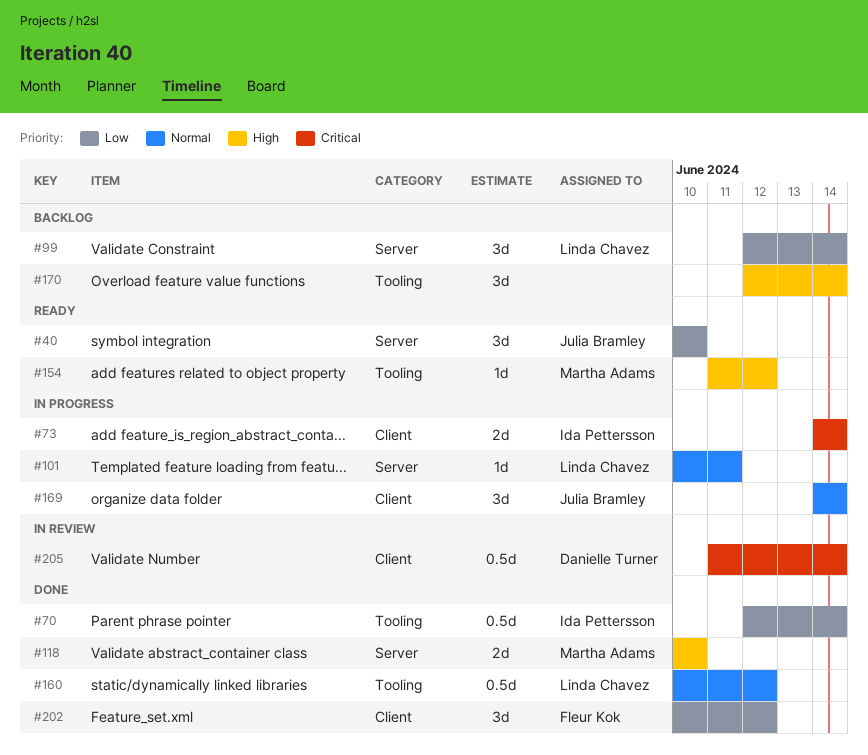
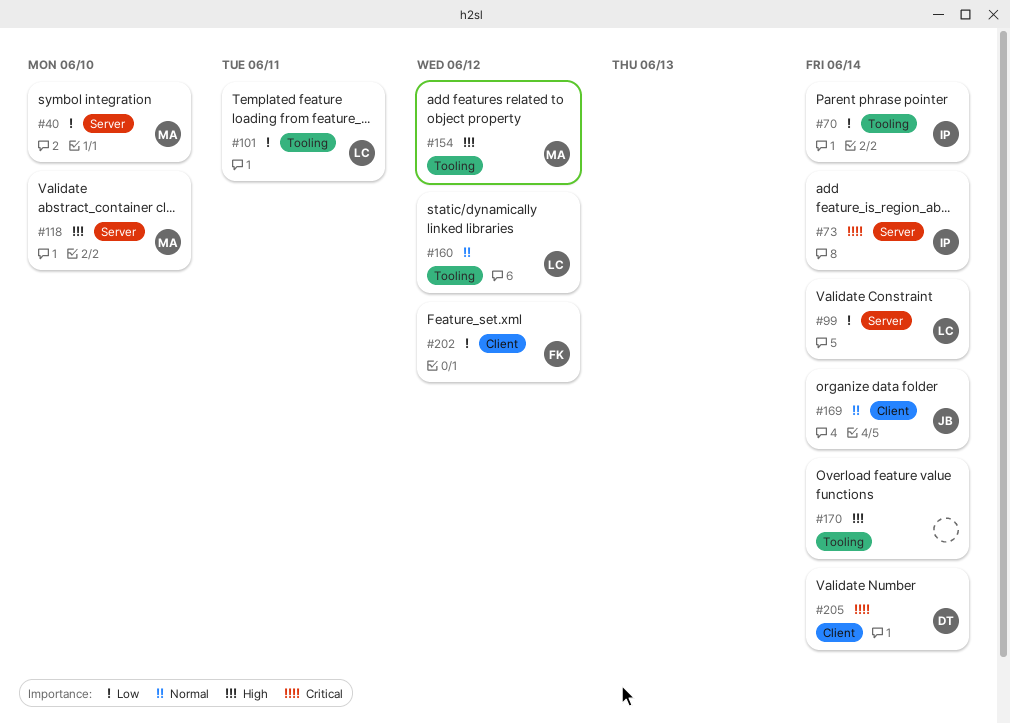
#40, owner: Julia Bramley -> Martha Adams
#73, label: Client -> Server
#101, priority: Normal -> Low
#101, label: Server -> Tooling

